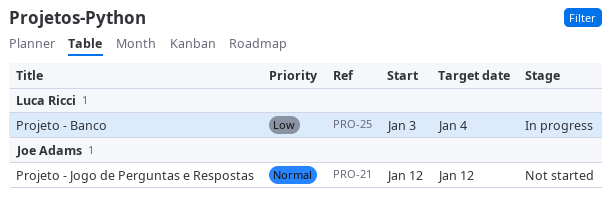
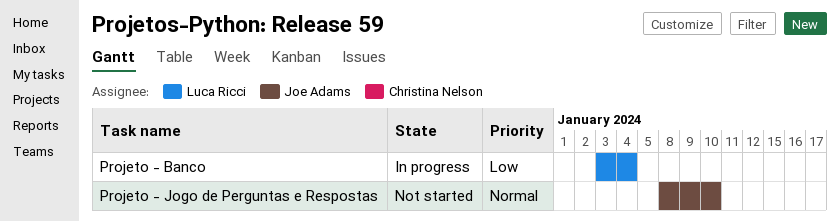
Projeto - Jogo de Perguntas e Respostas, start: Jan 12 -> Jan 8
Projeto - Jogo de Perguntas e Respostas, due: Jan 12 -> Jan 10

